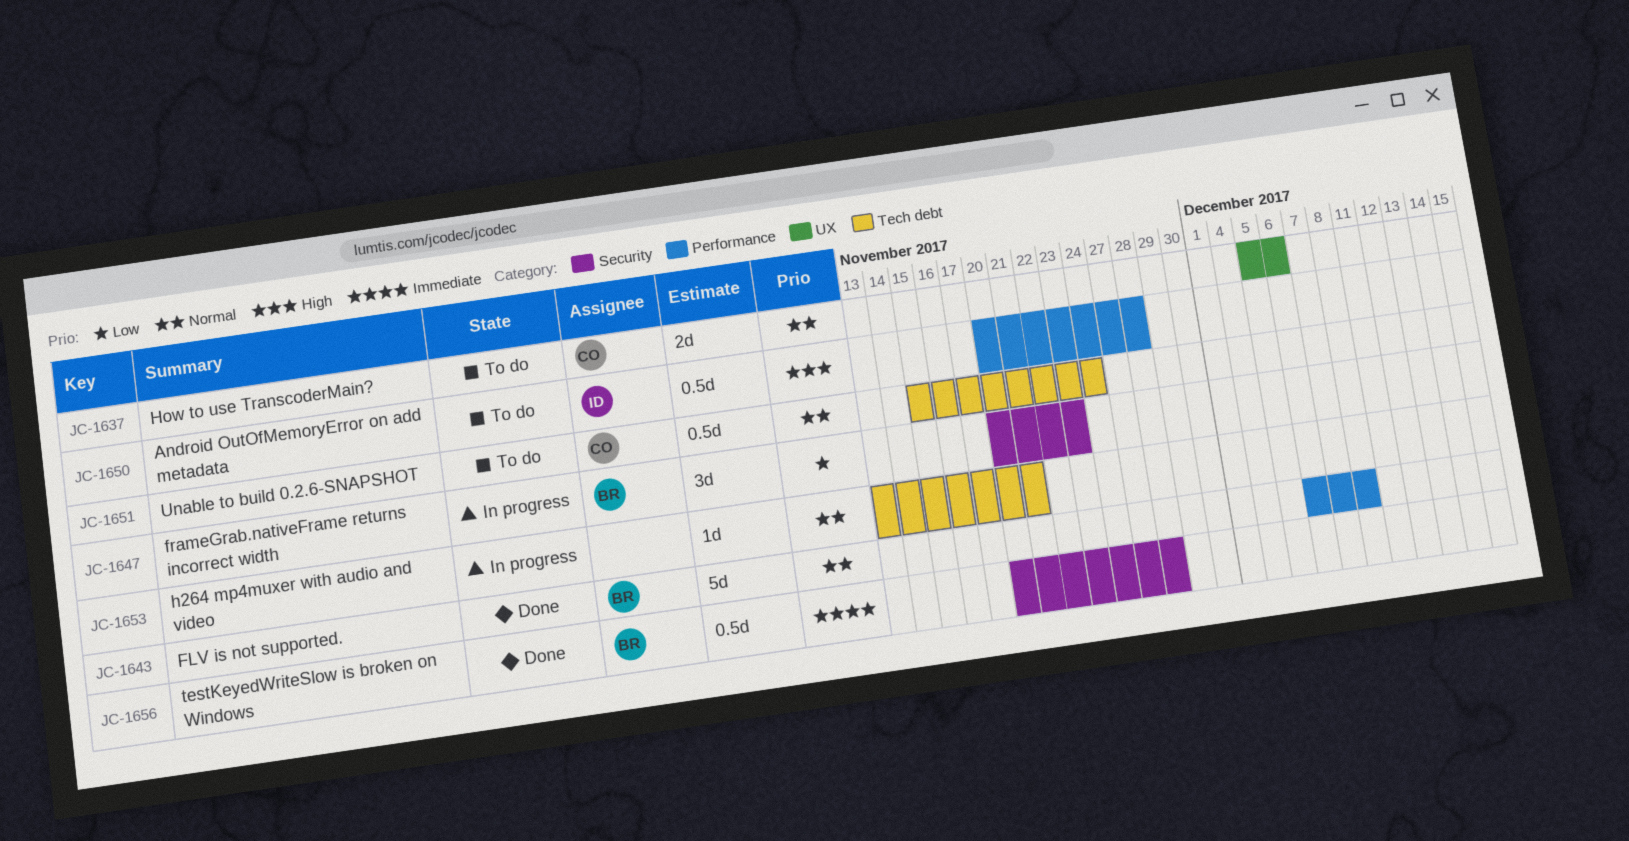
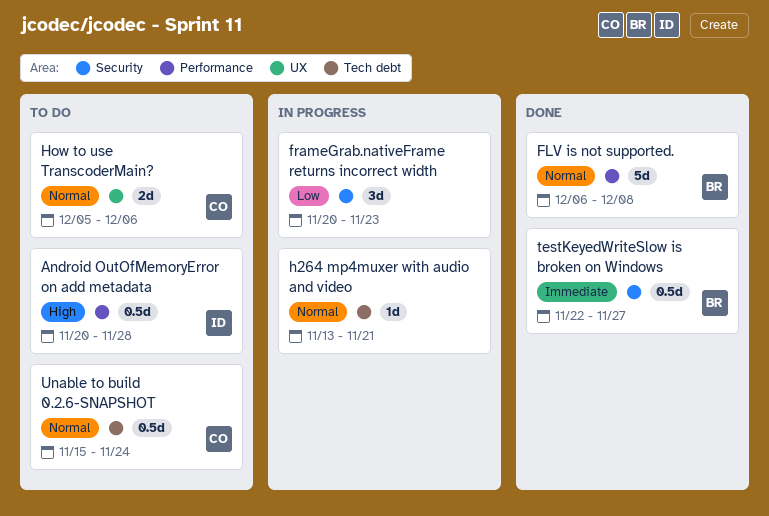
frameGrab.nativeFrame returns incorrect width, owner: BR -> none
testKeyedWriteSlow is broken on Windows, start: Nov 20 -> Nov 22
testKeyedWriteSlow is broken on Windows, due: Nov 28 -> Nov 27

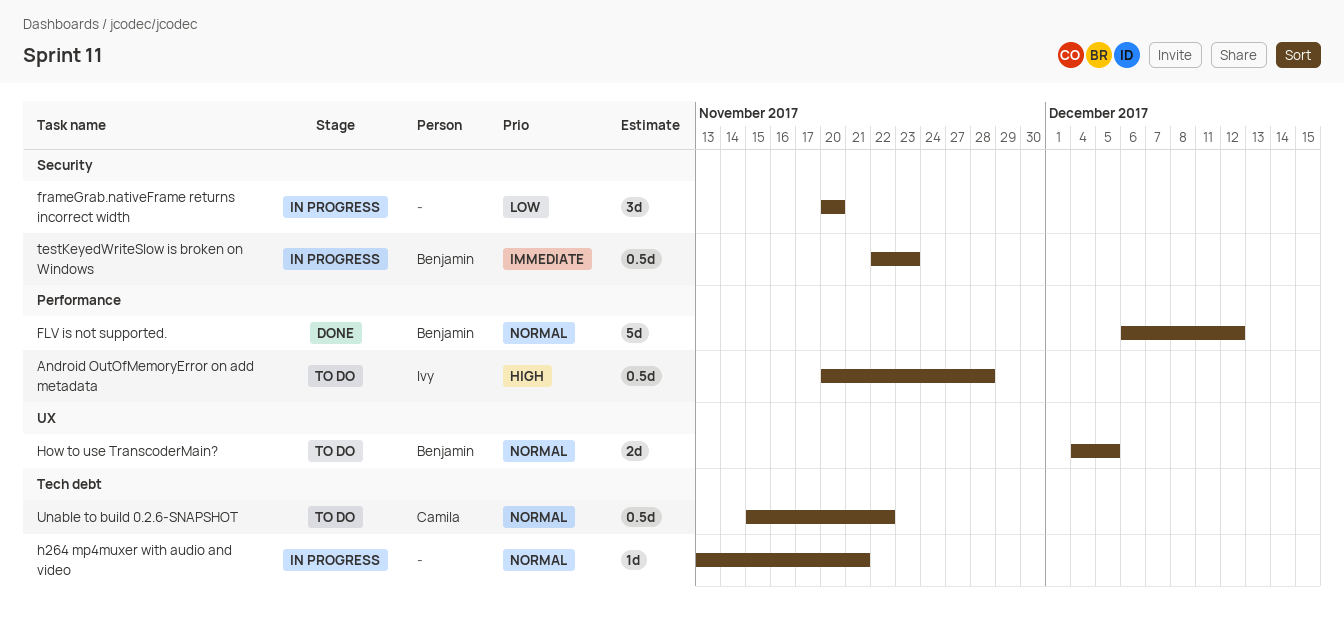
FLV is not supported., due: Dec 8 -> Dec 12
frameGrab.nativeFrame returns incorrect width, due: Nov 23 -> Nov 20
How to use TranscoderMain?, owner: Camila -> Benjamin
How to use TranscoderMain?, start: Dec 5 -> Dec 4
How to use TranscoderMain?, due: Dec 6 -> Dec 5
testKeyedWriteSlow is broken on Windows, status: Done -> In progress
testKeyedWriteSlow is broken on Windows, due: Nov 27 -> Nov 23
Unable to build 0.2.6-SNAPSHOT, due: Nov 24 -> Nov 22

